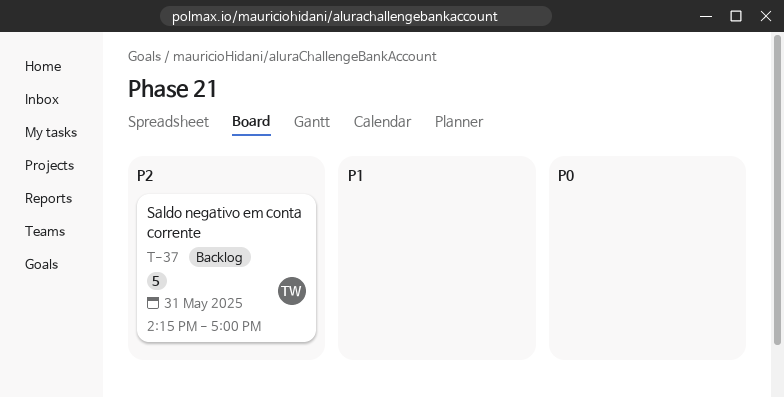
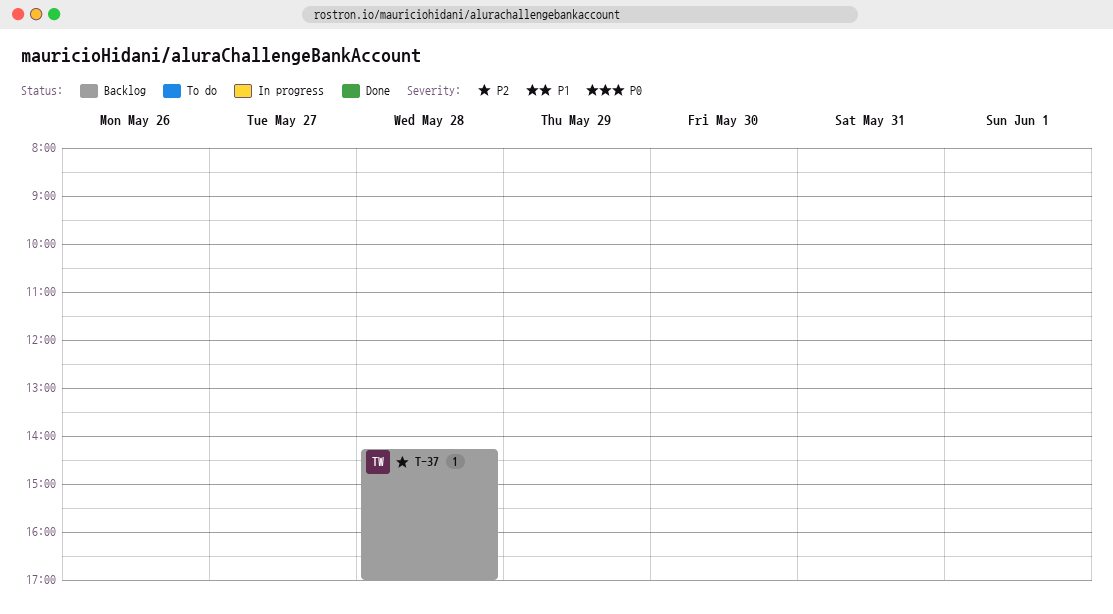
T-37, estimate: 5 -> 1
T-37, day: May 31 -> May 28

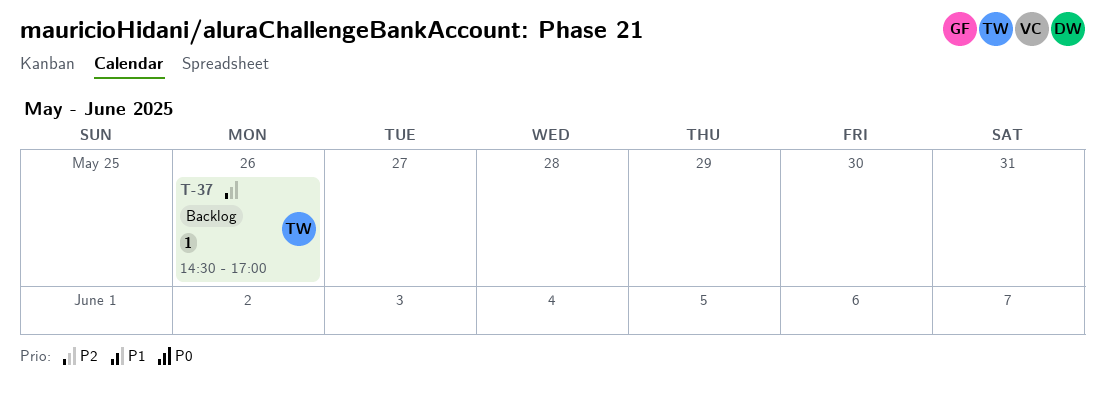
T-37, day: May 28 -> May 26
T-37, begins: 14:15 -> 14:30

